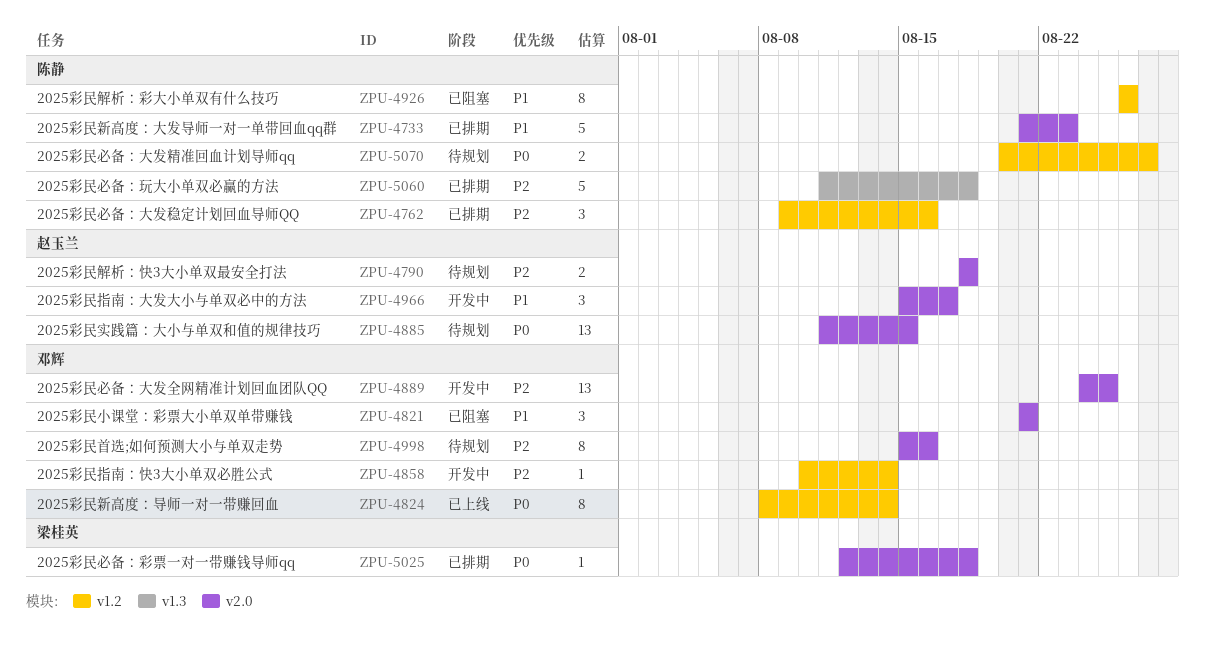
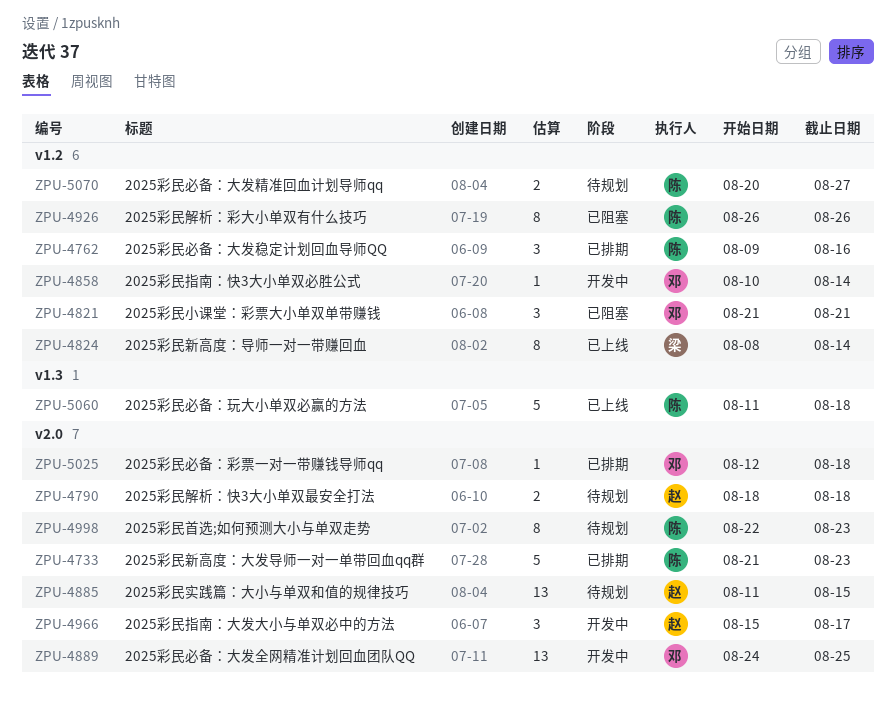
ZPU-4821, label: v2.0 -> v1.2
ZPU-4824, owner: 邓辉 -> 梁桂英
ZPU-4998, owner: 邓辉 -> 陈静
ZPU-4998, start: Aug 15 -> Aug 22
ZPU-4998, due: Aug 16 -> Aug 23
ZPU-5025, owner: 梁桂英 -> 邓辉
ZPU-5060, status: 已排期 -> 已上线

